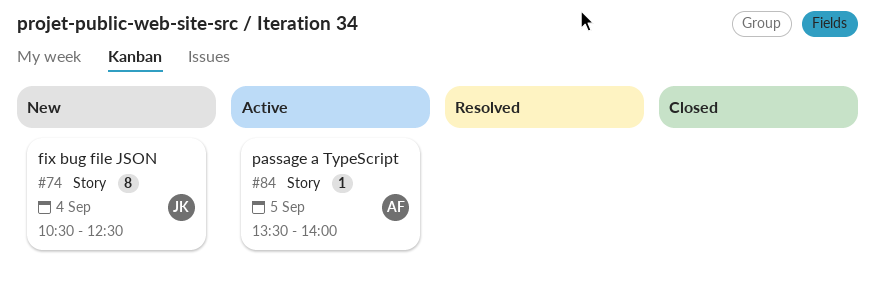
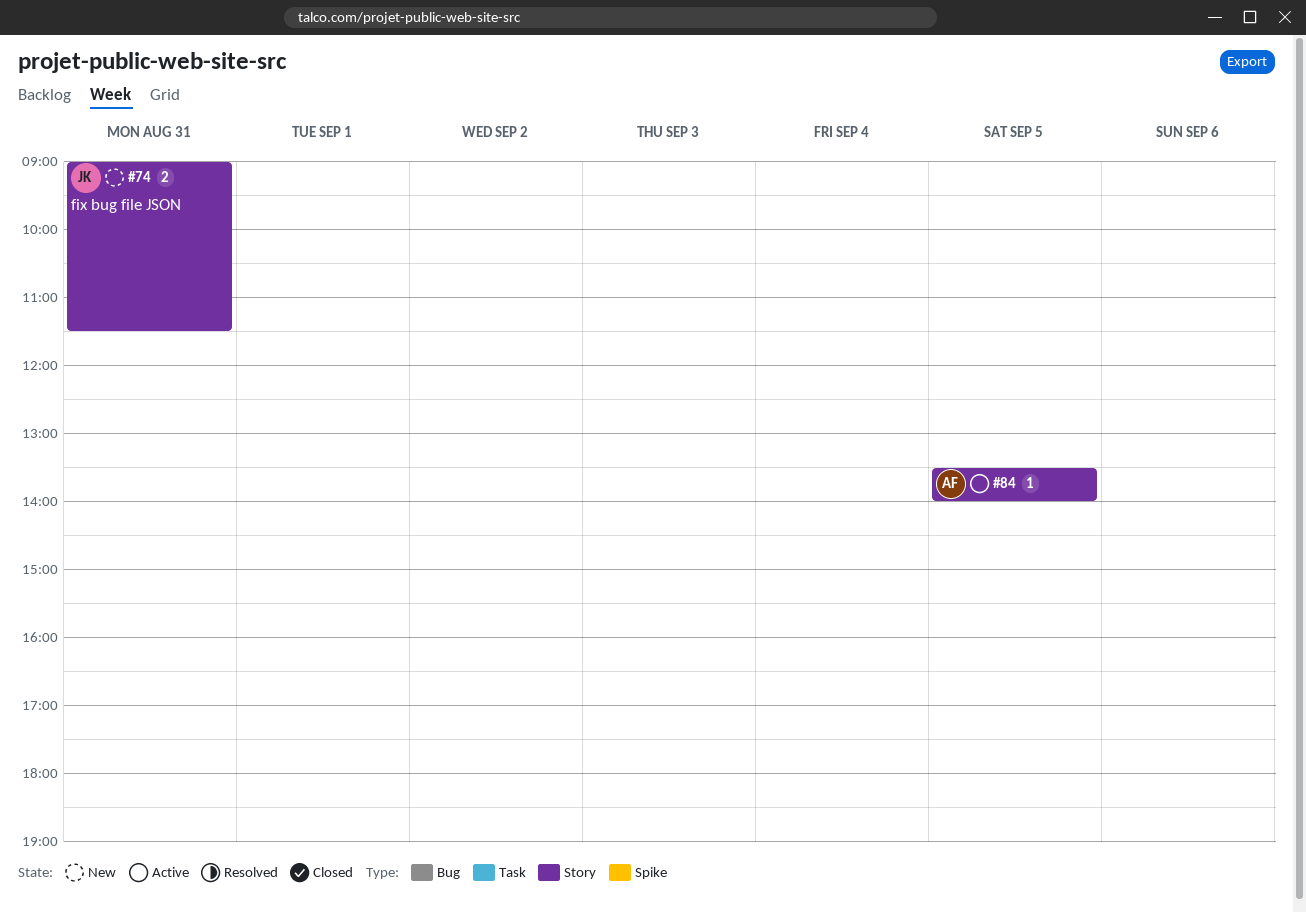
#74, estimate: 8 -> 2
#74, day: Sep 4 -> Aug 31
#74, begins: 10:30 -> 09:00
#74, ends: 12:30 -> 11:30

